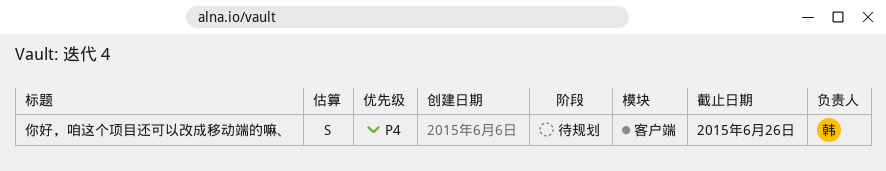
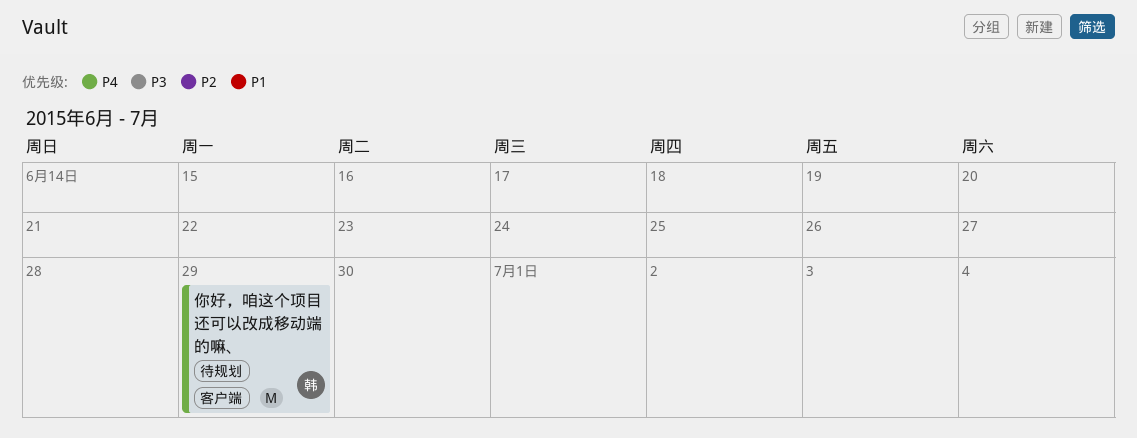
你好，咱这个项目还可以改成移动端的嘛、, estimate: S -> M
你好，咱这个项目还可以改成移动端的嘛、, due: Jun 26 -> Jun 29

